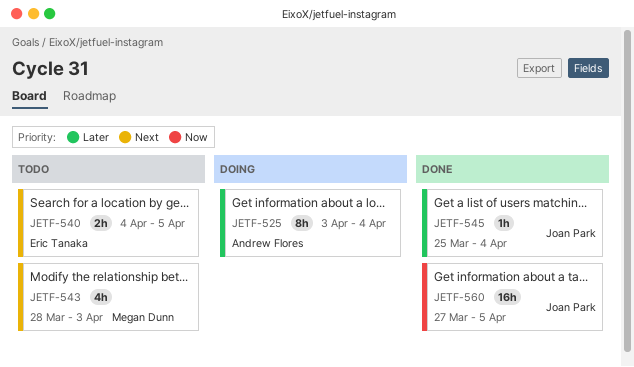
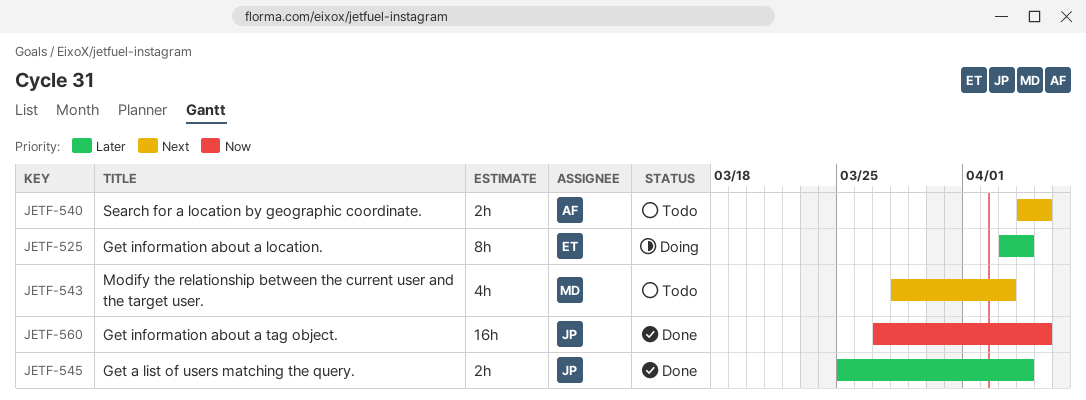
JETF-525, owner: Andrew Flores -> Eric Tanaka
JETF-540, owner: Eric Tanaka -> Andrew Flores
JETF-545, estimate: 1h -> 2h

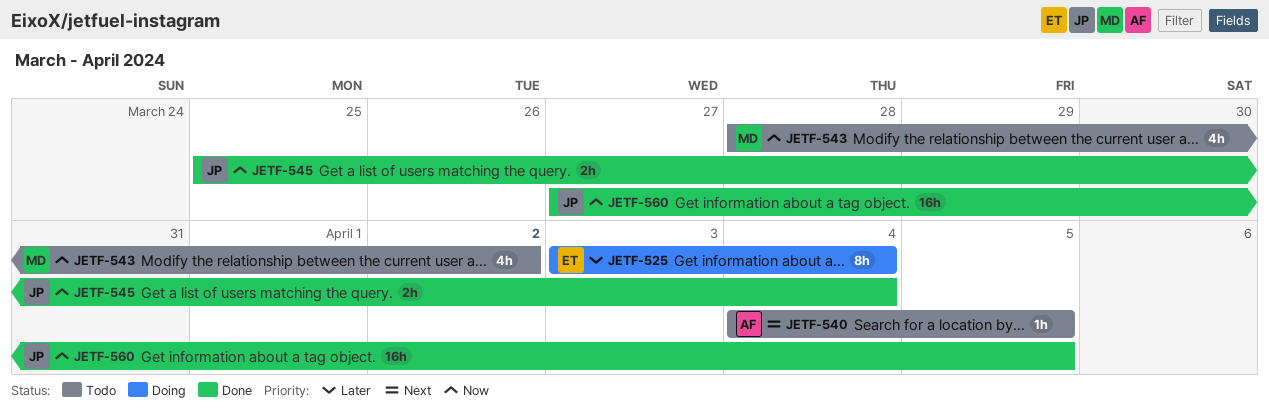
JETF-540, estimate: 2h -> 1h
JETF-543, priority: Next -> Now
JETF-543, due: Apr 3 -> Apr 2
JETF-545, priority: Later -> Now

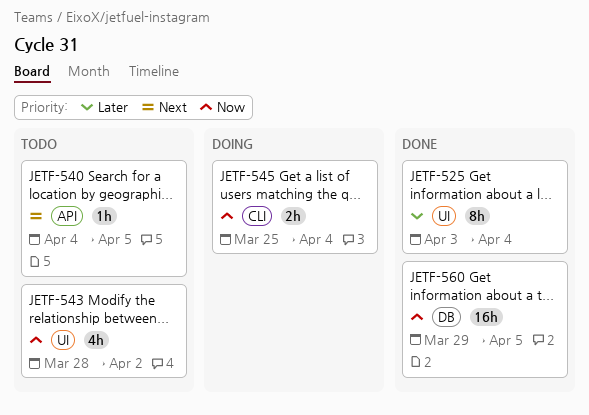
JETF-525, status: Doing -> Done
JETF-545, status: Done -> Doing
JETF-560, start: Mar 27 -> Mar 29

